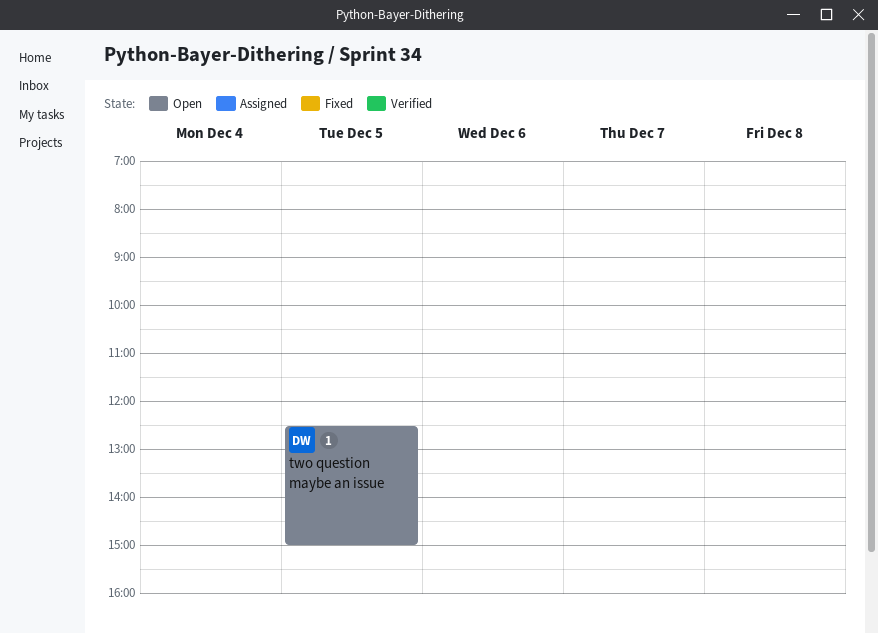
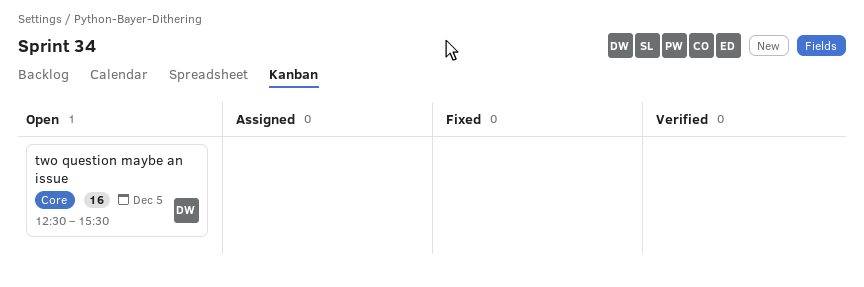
two question maybe an issue, estimate: 1 -> 16
two question maybe an issue, ends: 15:00 -> 15:30

